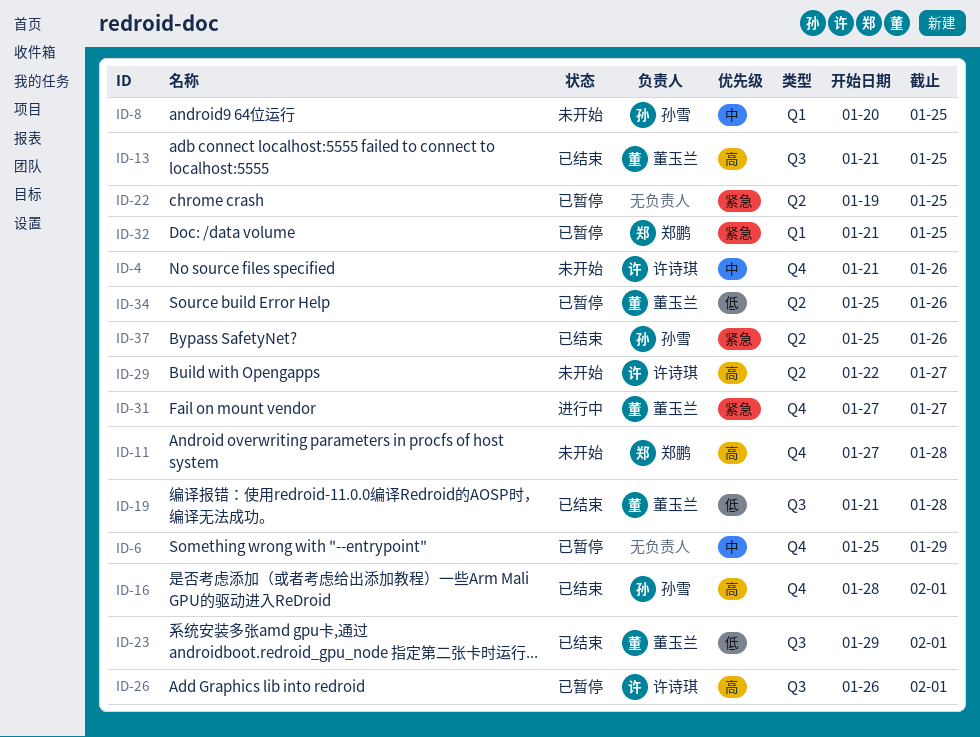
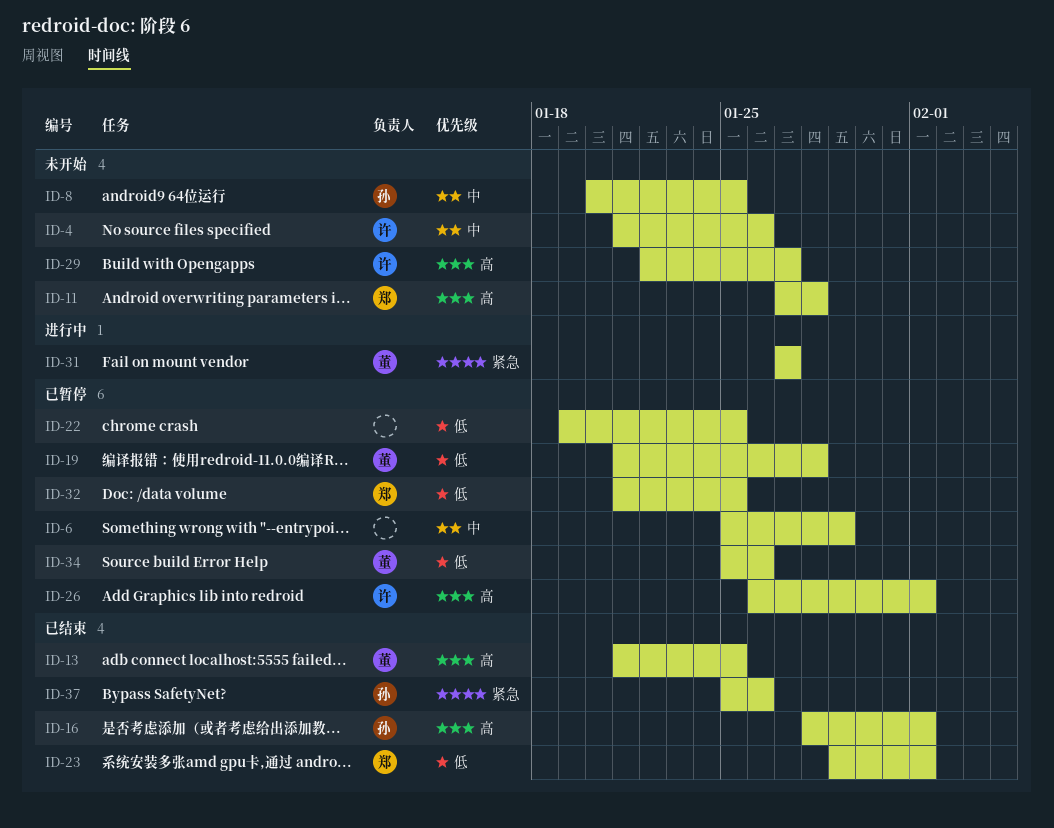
ID-19, status: 已结束 -> 已暂停
ID-22, priority: 紧急 -> 低
ID-23, owner: 董玉兰 -> 郑鹏
ID-32, priority: 紧急 -> 低

